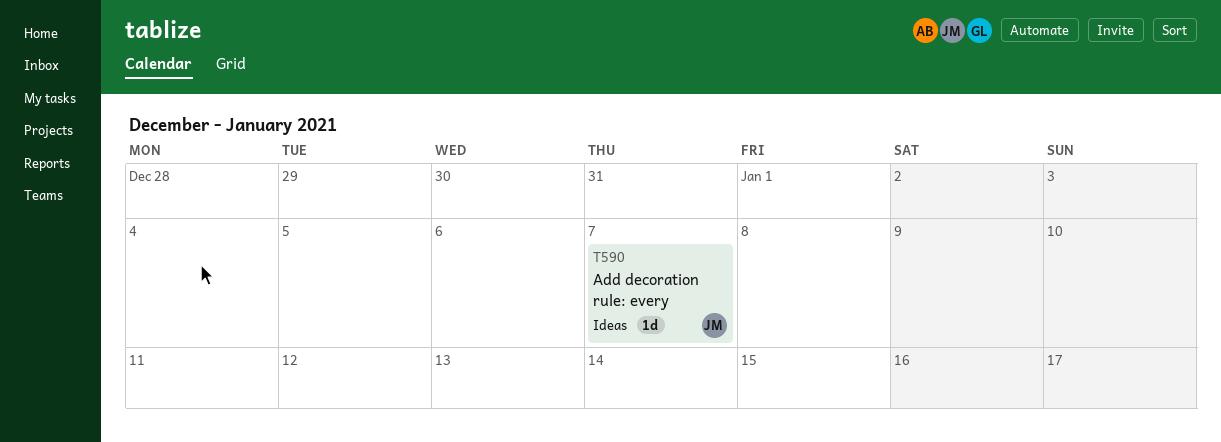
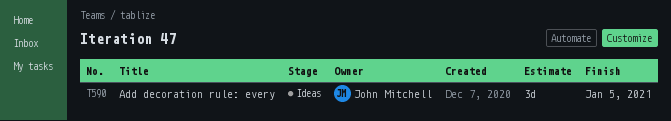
T590, estimate: 1d -> 3d
T590, due: Jan 7 -> Jan 5

